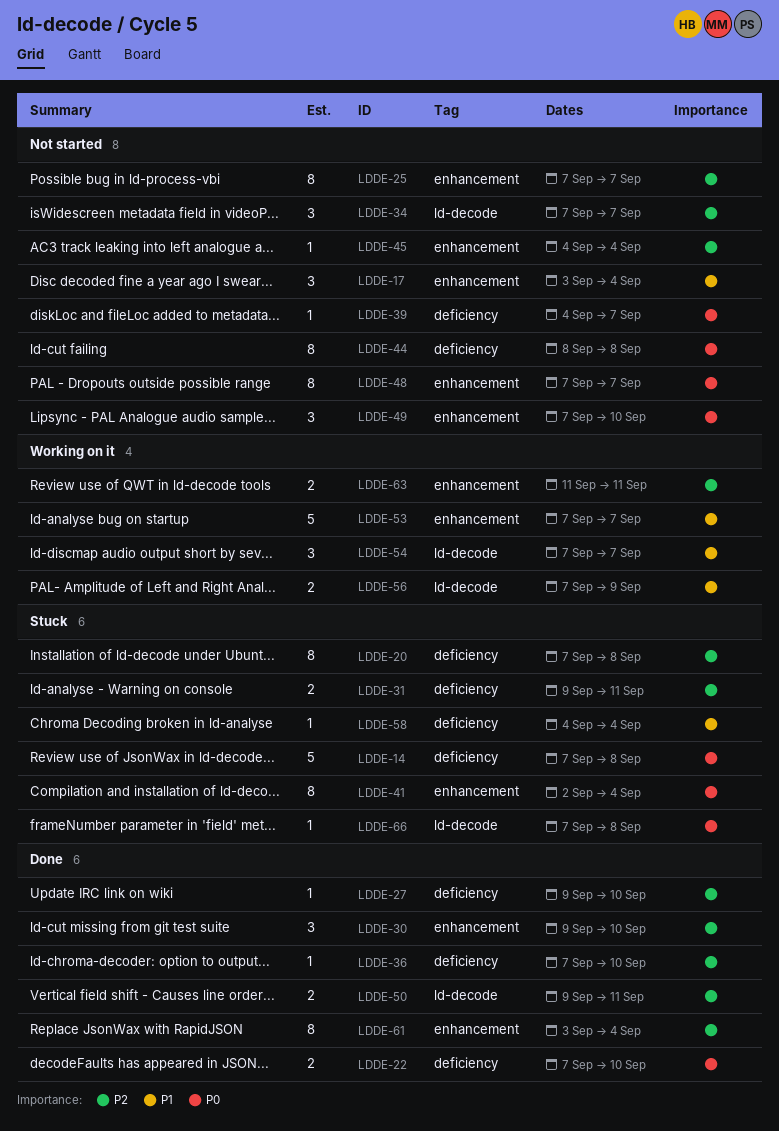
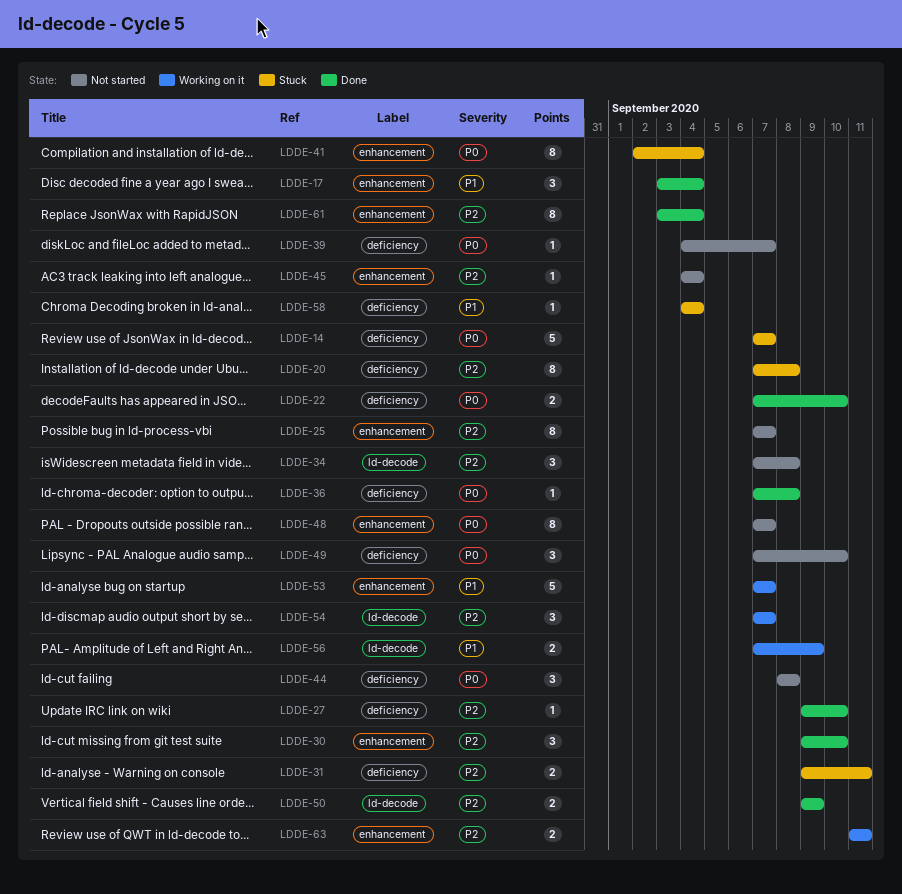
LDDE-14, due: Sep 8 -> Sep 7
LDDE-17, status: Not started -> Done
LDDE-34, due: Sep 7 -> Sep 8
LDDE-36, priority: P2 -> P0
LDDE-36, due: Sep 10 -> Sep 8
LDDE-44, estimate: 8 -> 3
LDDE-49, label: enhancement -> deficiency
LDDE-50, due: Sep 11 -> Sep 9
LDDE-54, priority: P1 -> P2
LDDE-66: present -> none

